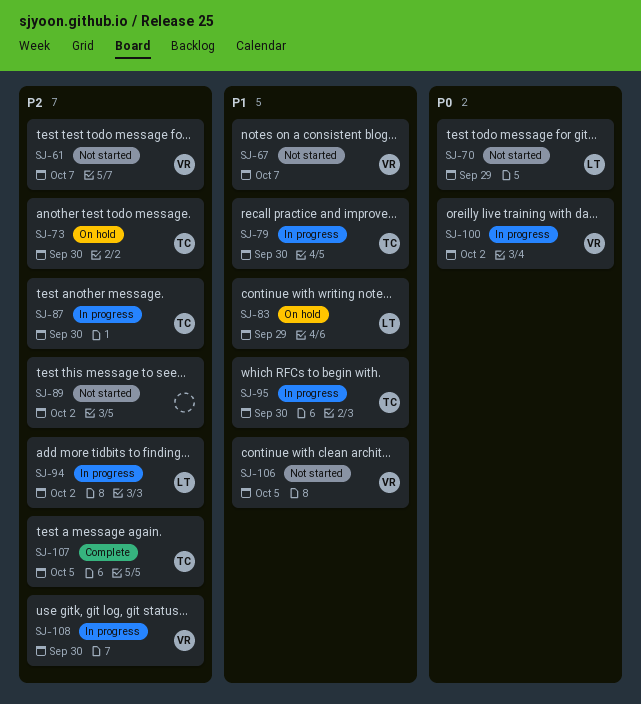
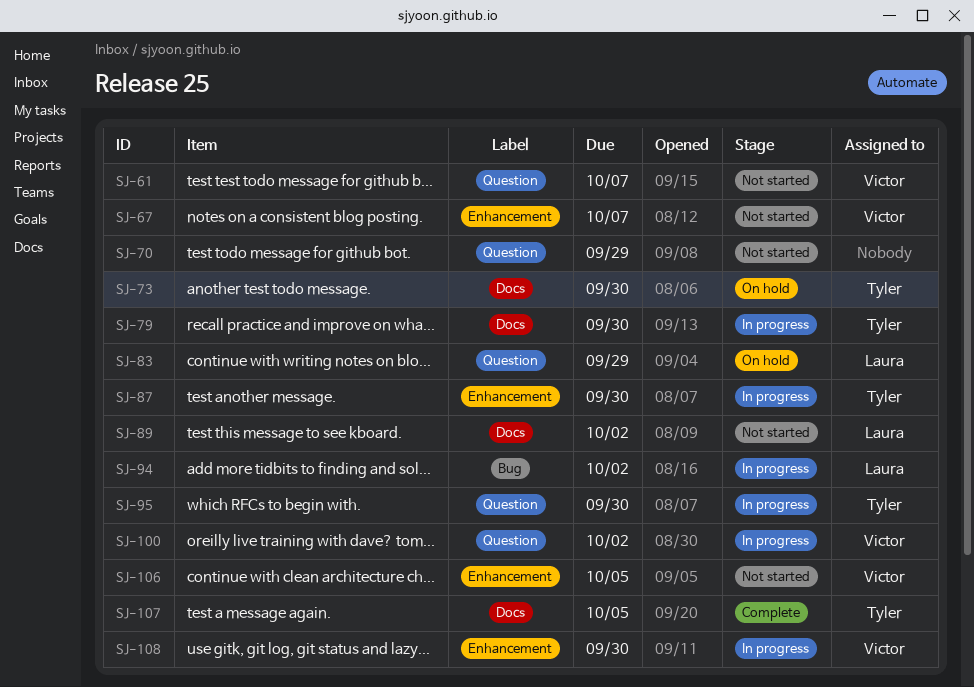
SJ-70, owner: Laura -> none
SJ-89, owner: none -> Laura

